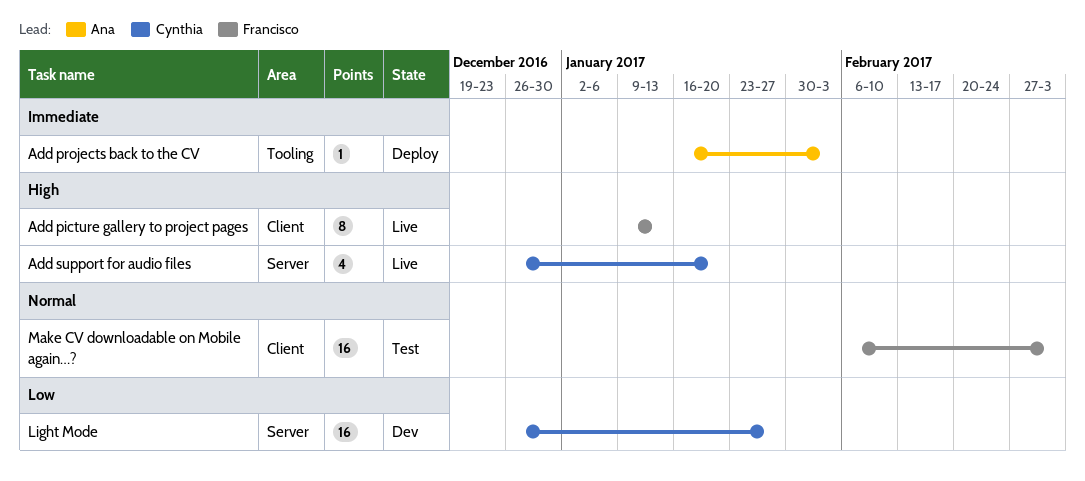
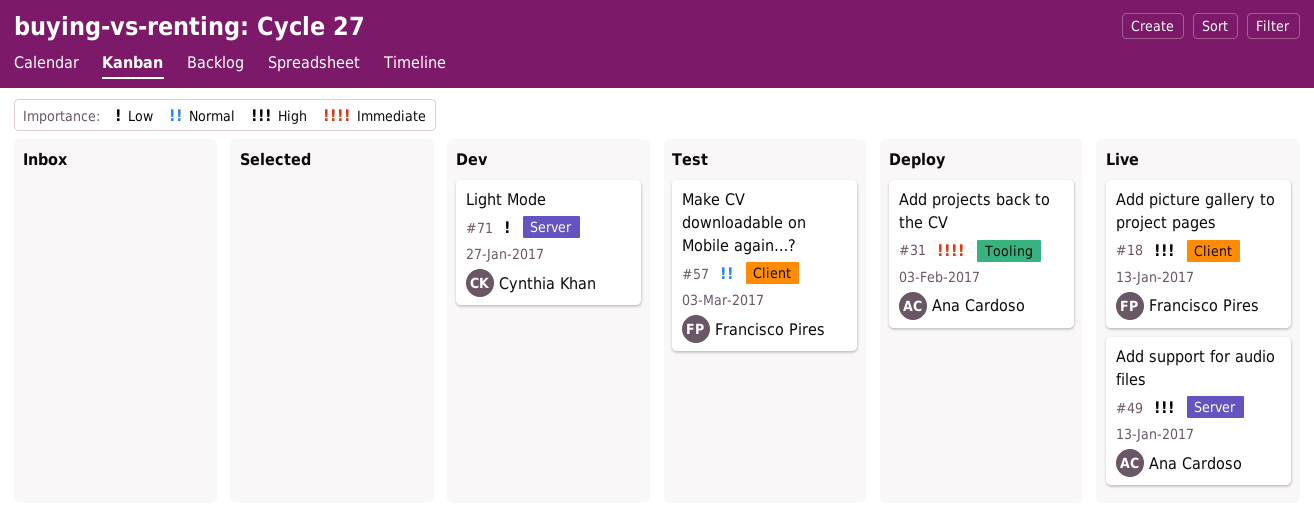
Add support for audio files, owner: Cynthia Khan -> Ana Cardoso
Add support for audio files, due: Jan 20 -> Jan 13

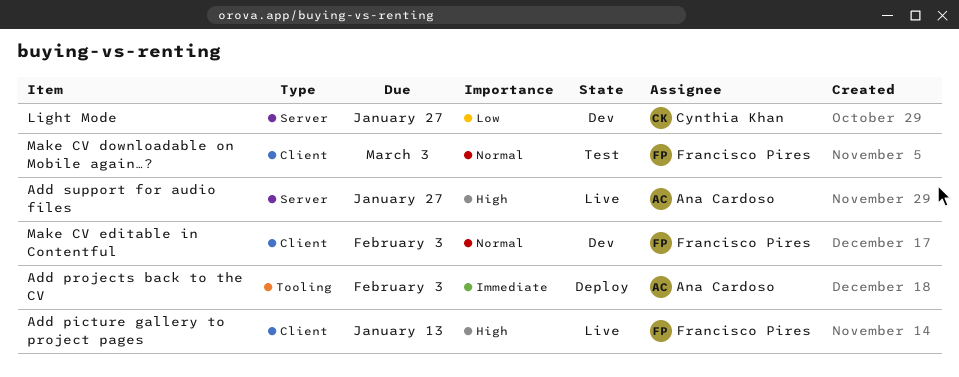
Add support for audio files, due: Jan 13 -> Jan 27
Make CV editable in Contentful: none -> present

